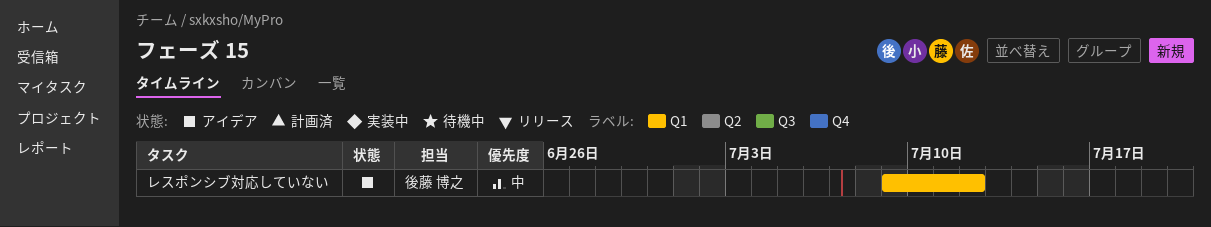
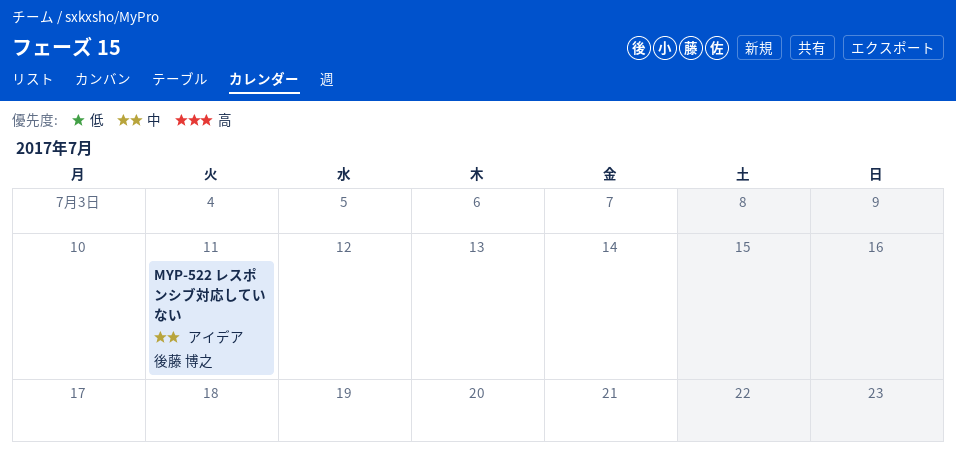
レスポンシブ対応していない, due: Jul 12 -> Jul 11

